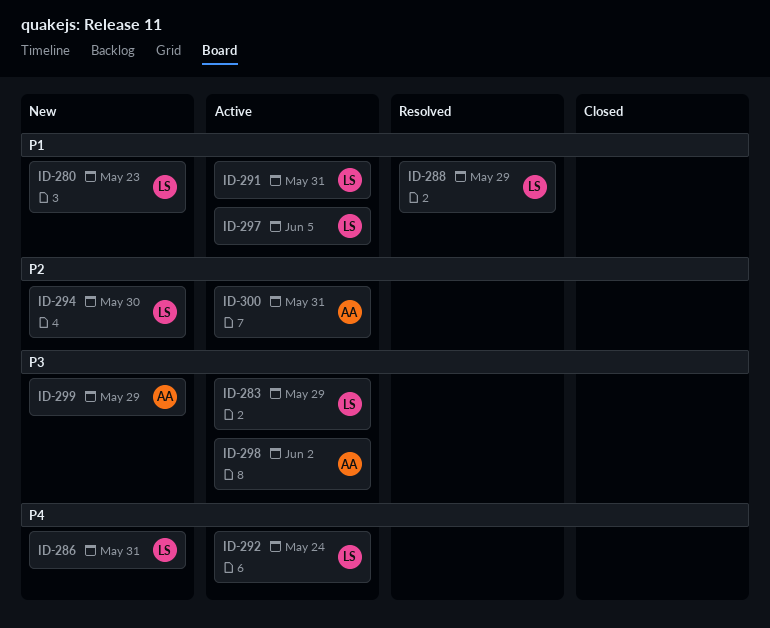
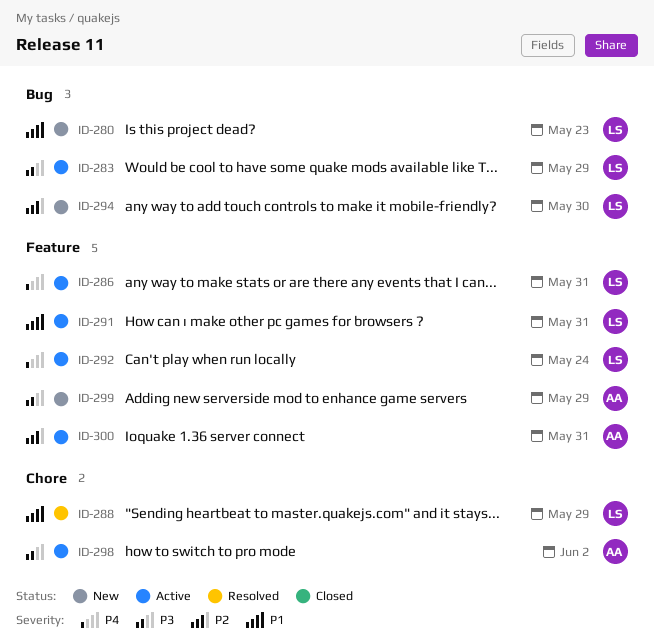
ID-286, status: New -> Active
ID-297: present -> none

